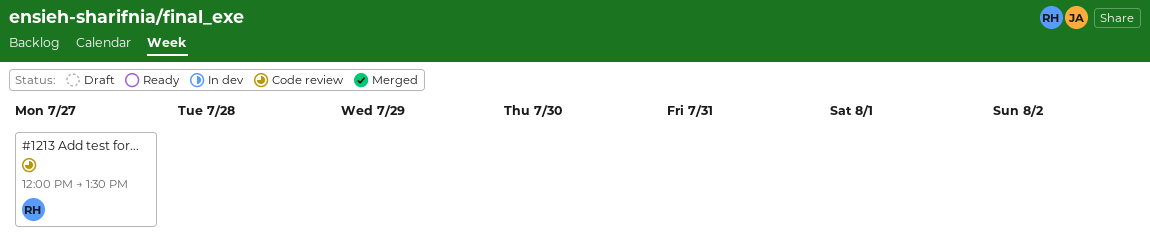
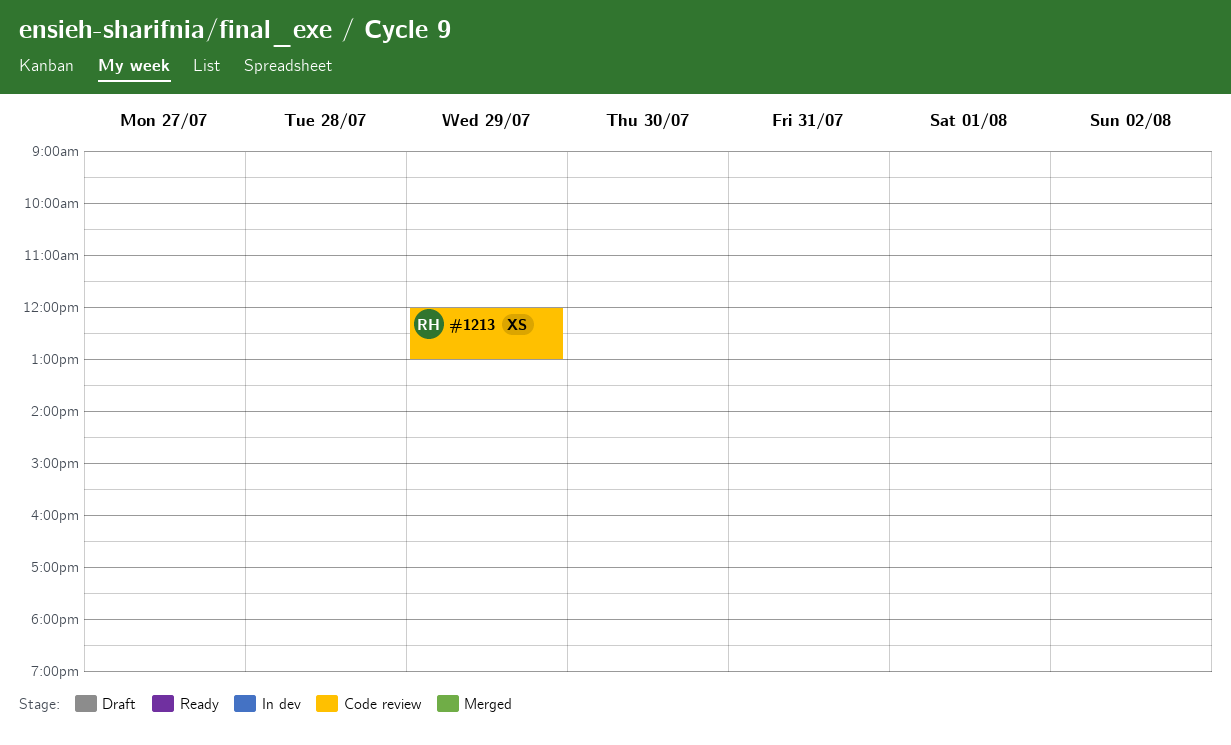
#1213, day: Jul 27 -> Jul 29
#1213, ends: 13:30 -> 13:00

